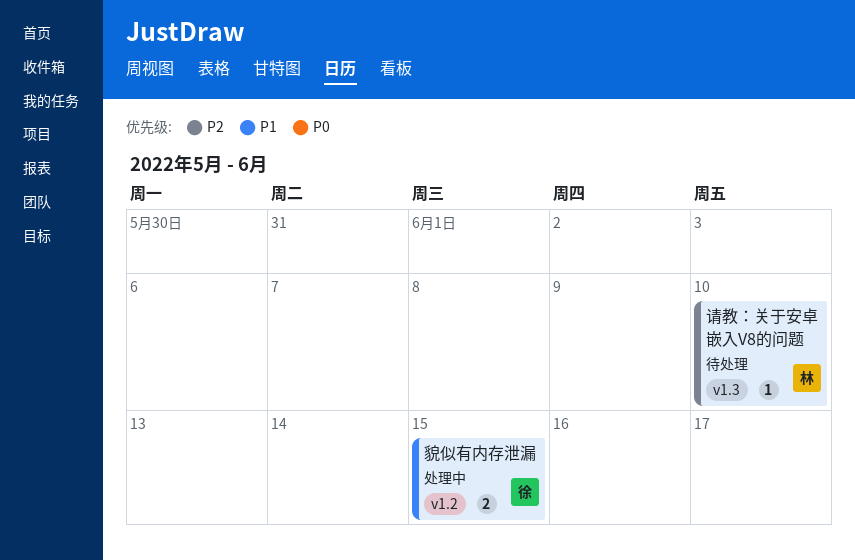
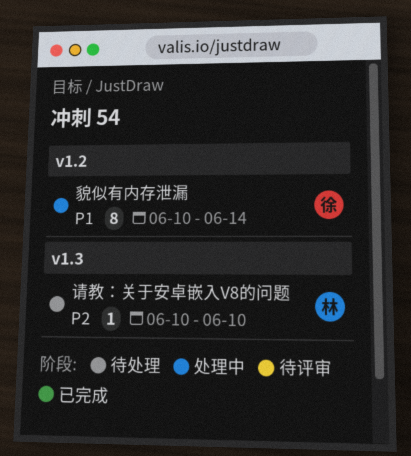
貌似有内存泄漏, estimate: 2 -> 8
貌似有内存泄漏, due: Jun 15 -> Jun 14

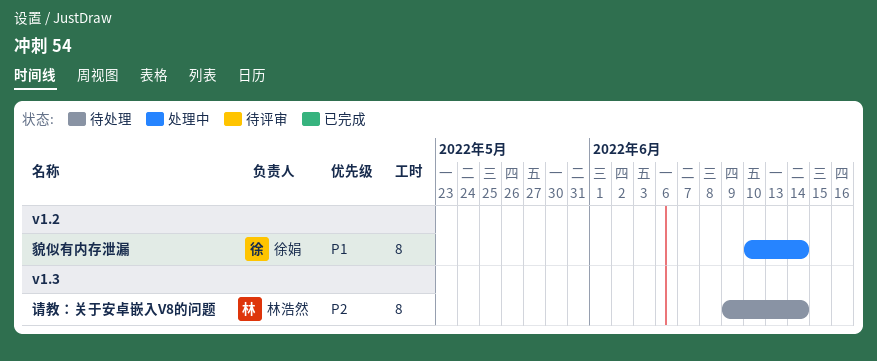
请教：关于安卓嵌入V8的问题, estimate: 1 -> 8
请教：关于安卓嵌入V8的问题, start: Jun 10 -> Jun 9
请教：关于安卓嵌入V8的问题, due: Jun 10 -> Jun 14

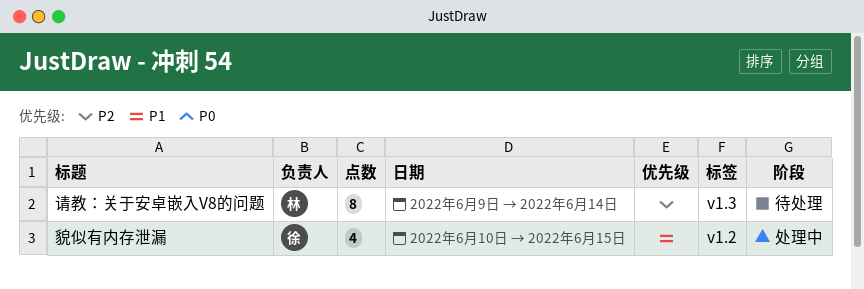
貌似有内存泄漏, estimate: 8 -> 4
貌似有内存泄漏, due: Jun 14 -> Jun 15

